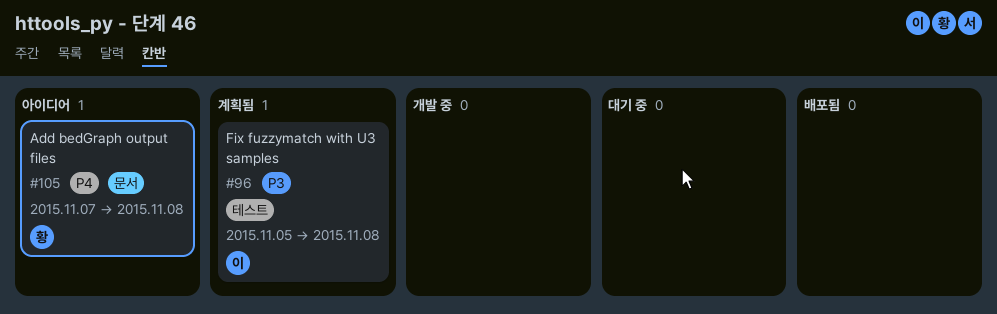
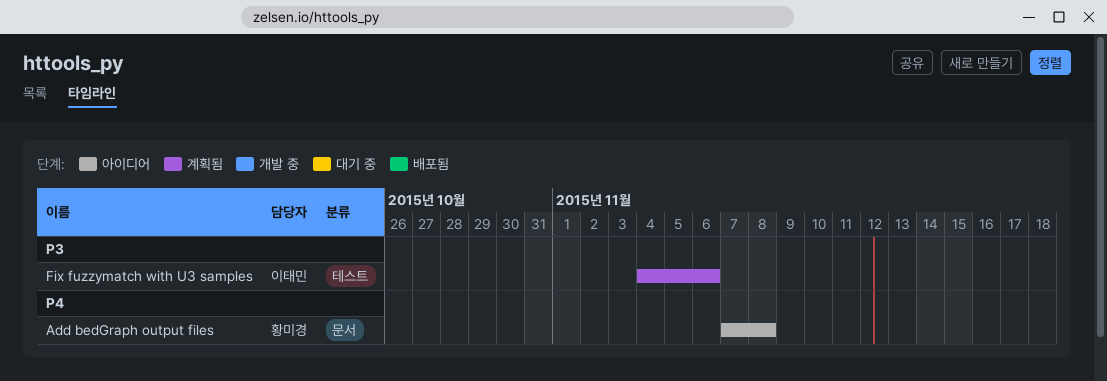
Fix fuzzymatch with U3 samples, start: Nov 5 -> Nov 4
Fix fuzzymatch with U3 samples, due: Nov 8 -> Nov 6

